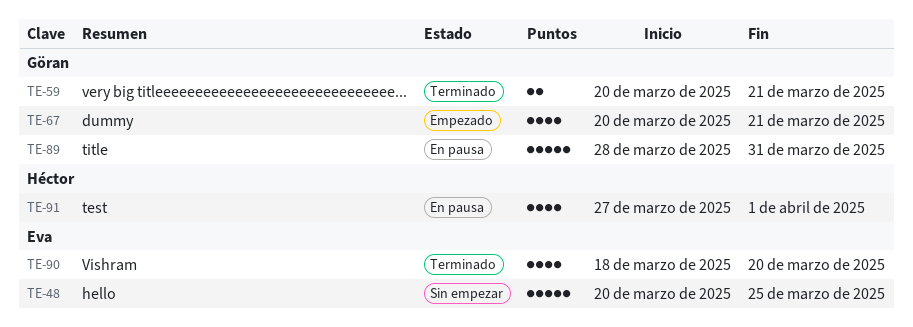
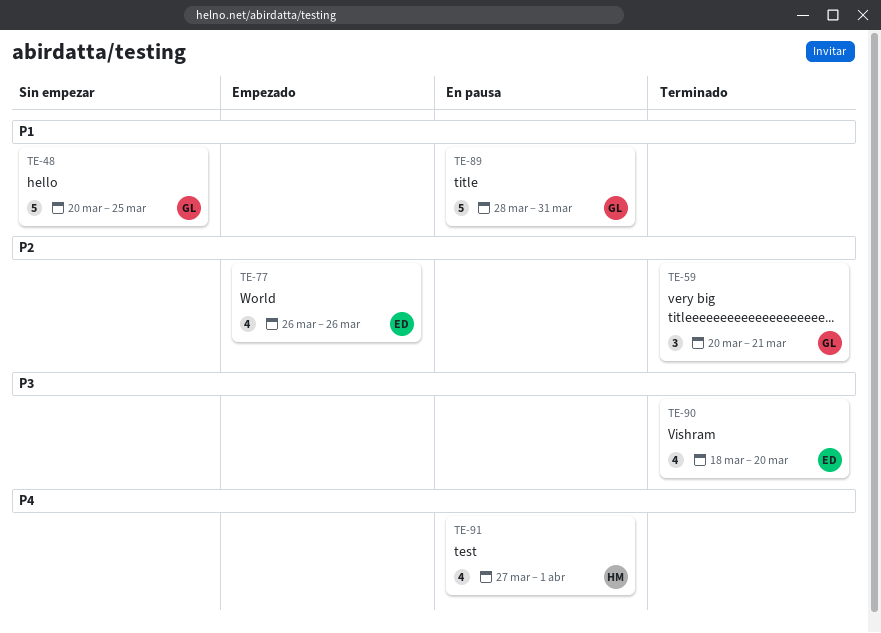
TE-48, owner: Eva -> Göran
TE-59, estimate: 2 -> 3
TE-67: present -> none
TE-77: none -> present

